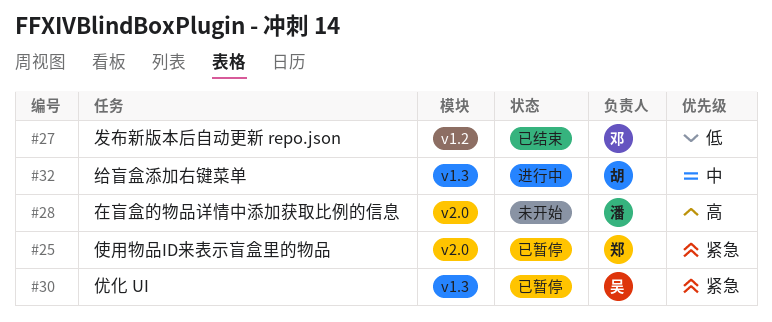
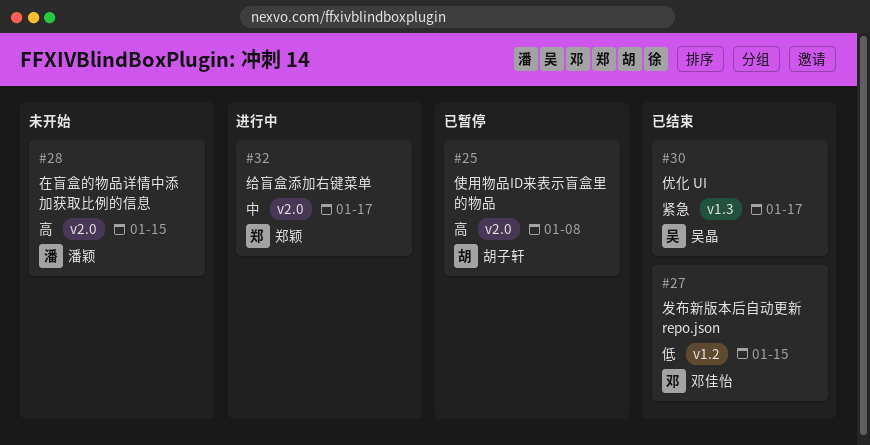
#25, owner: 郑颖 -> 胡子轩
#25, priority: 紧急 -> 高
#30, status: 已暂停 -> 已结束
#32, owner: 胡子轩 -> 郑颖
#32, label: v1.3 -> v2.0

